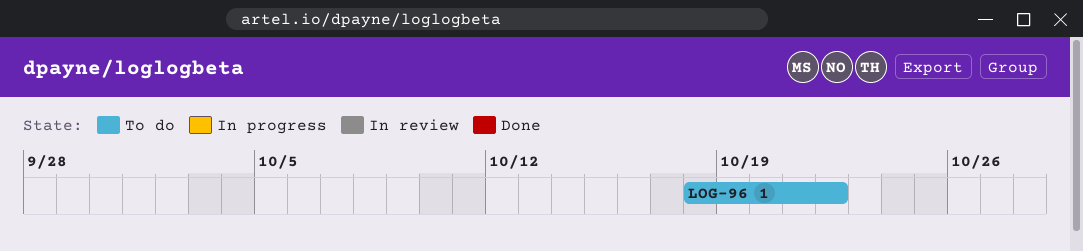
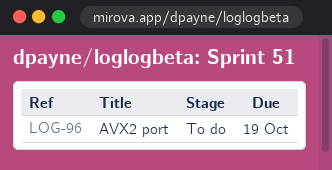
LOG-96, due: Oct 22 -> Oct 19

